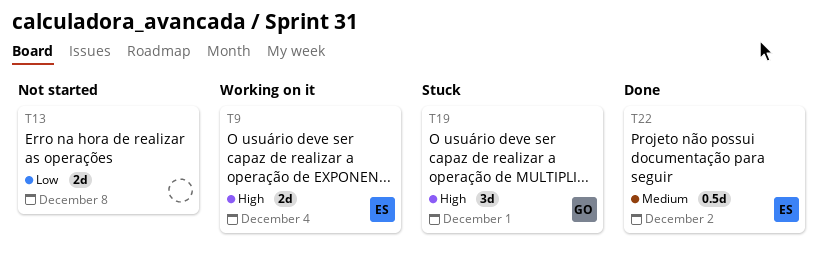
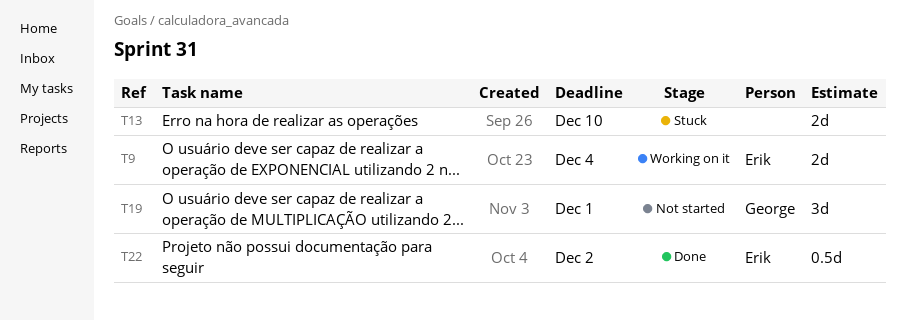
T13, status: Not started -> Stuck
T13, due: Dec 8 -> Dec 10
T19, status: Stuck -> Not started

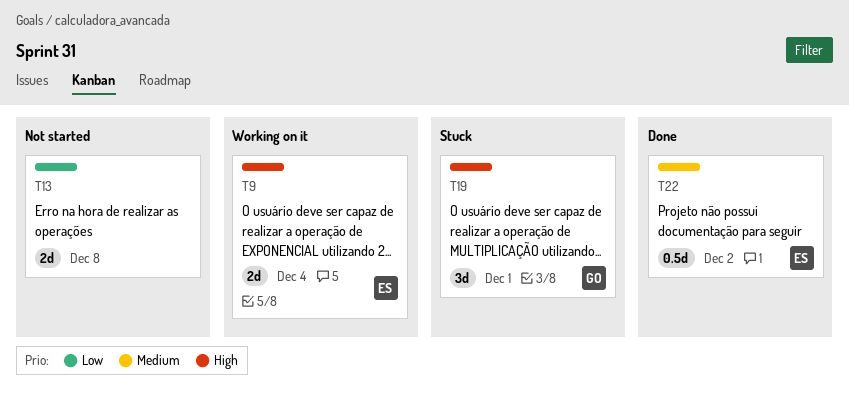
T13, status: Stuck -> Not started
T13, due: Dec 10 -> Dec 8
T19, status: Not started -> Stuck

